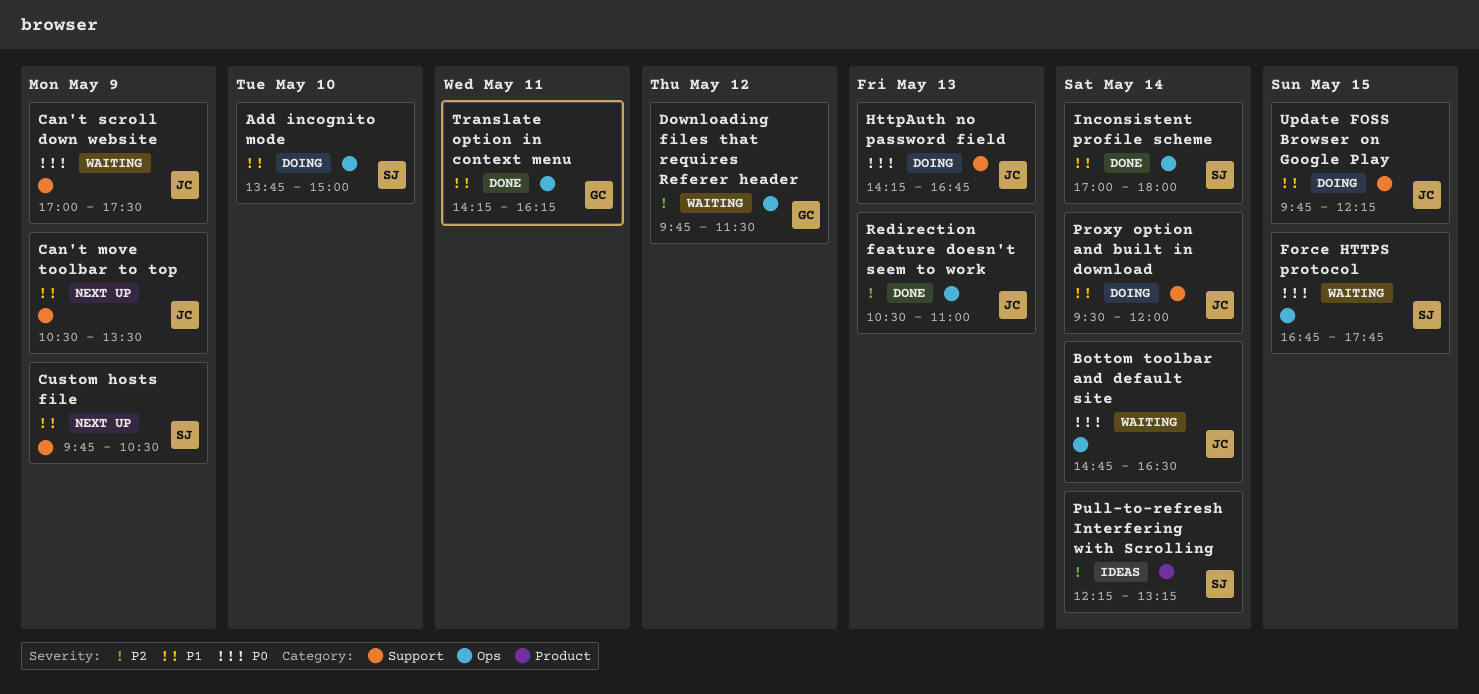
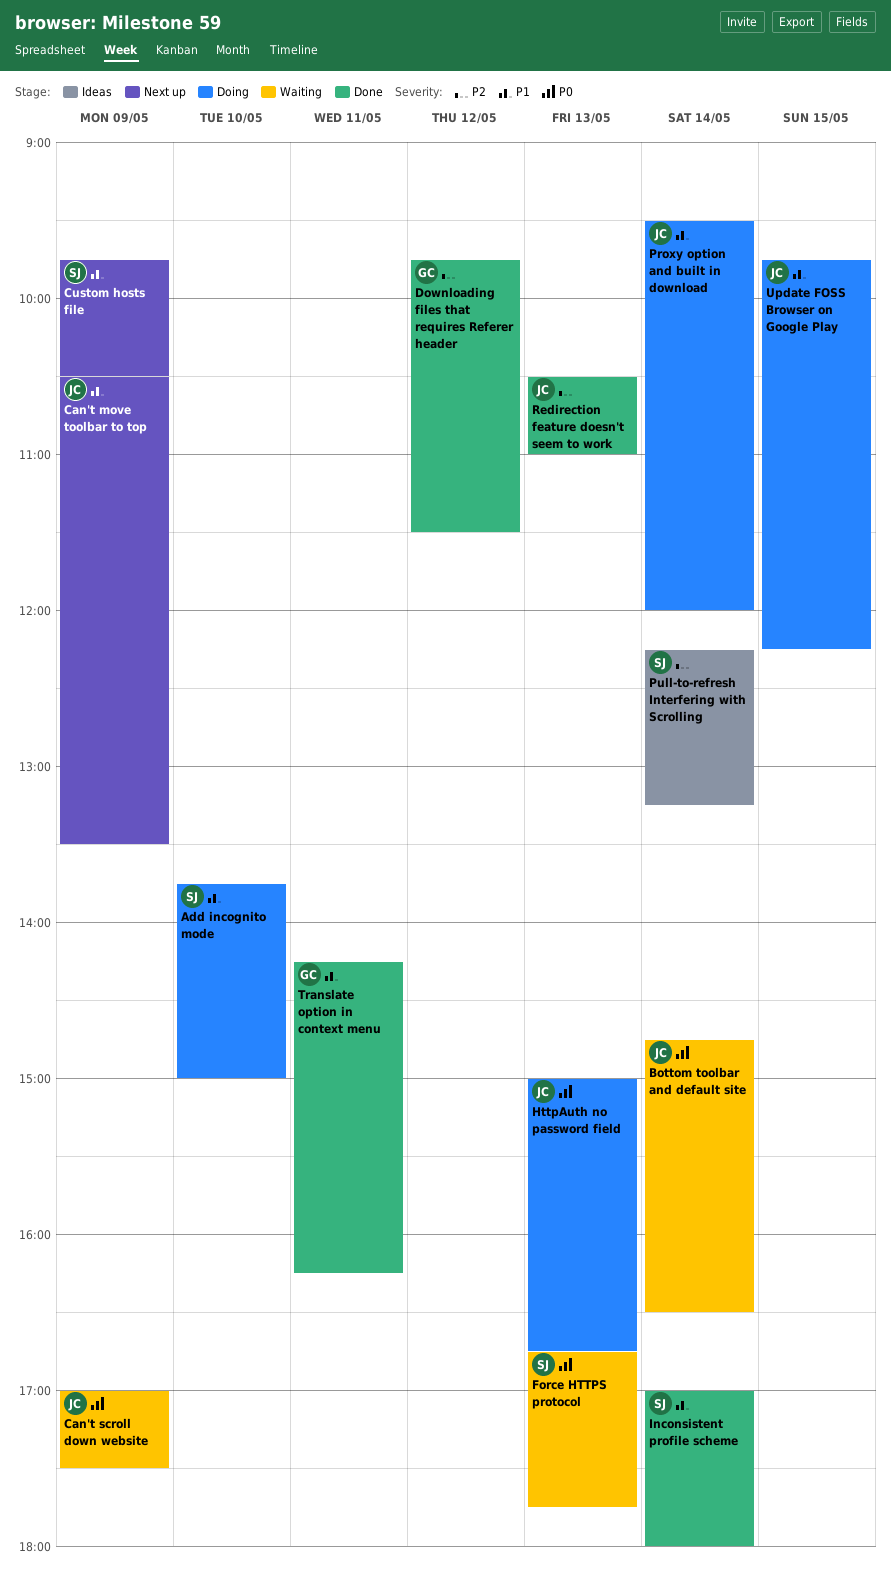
Downloading files that requires Referer header, status: Waiting -> Done
Force HTTPS protocol, day: May 15 -> May 13
HttpAuth no password field, begins: 14:15 -> 15:00

